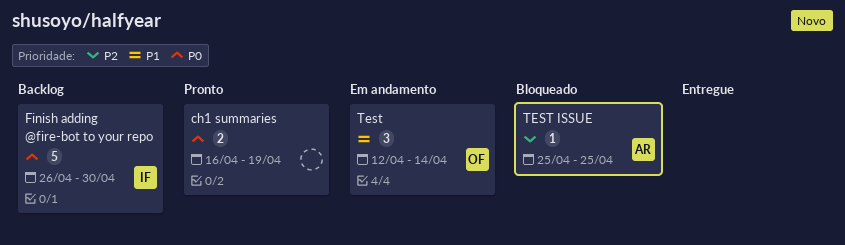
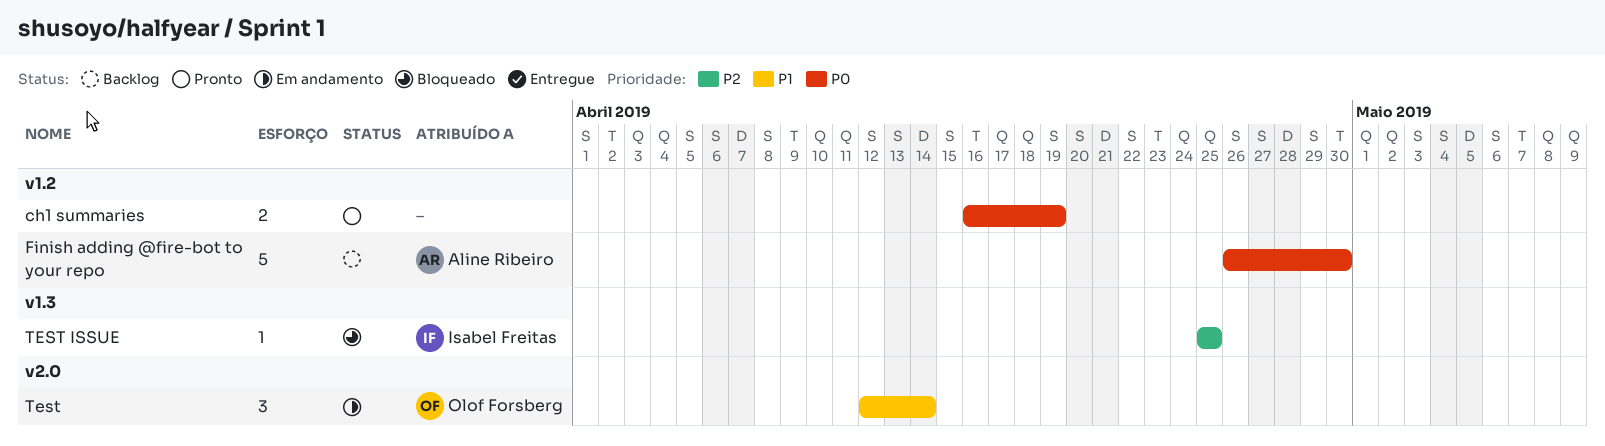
Finish adding @fire-bot to your repo, owner: Isabel Freitas -> Aline Ribeiro
TEST ISSUE, owner: Aline Ribeiro -> Isabel Freitas

